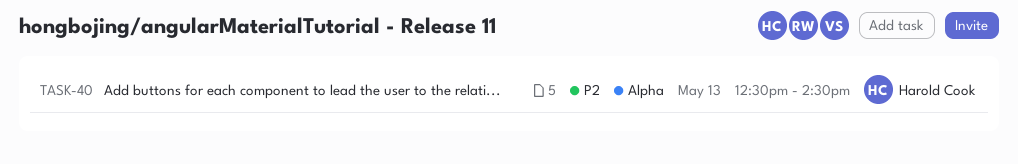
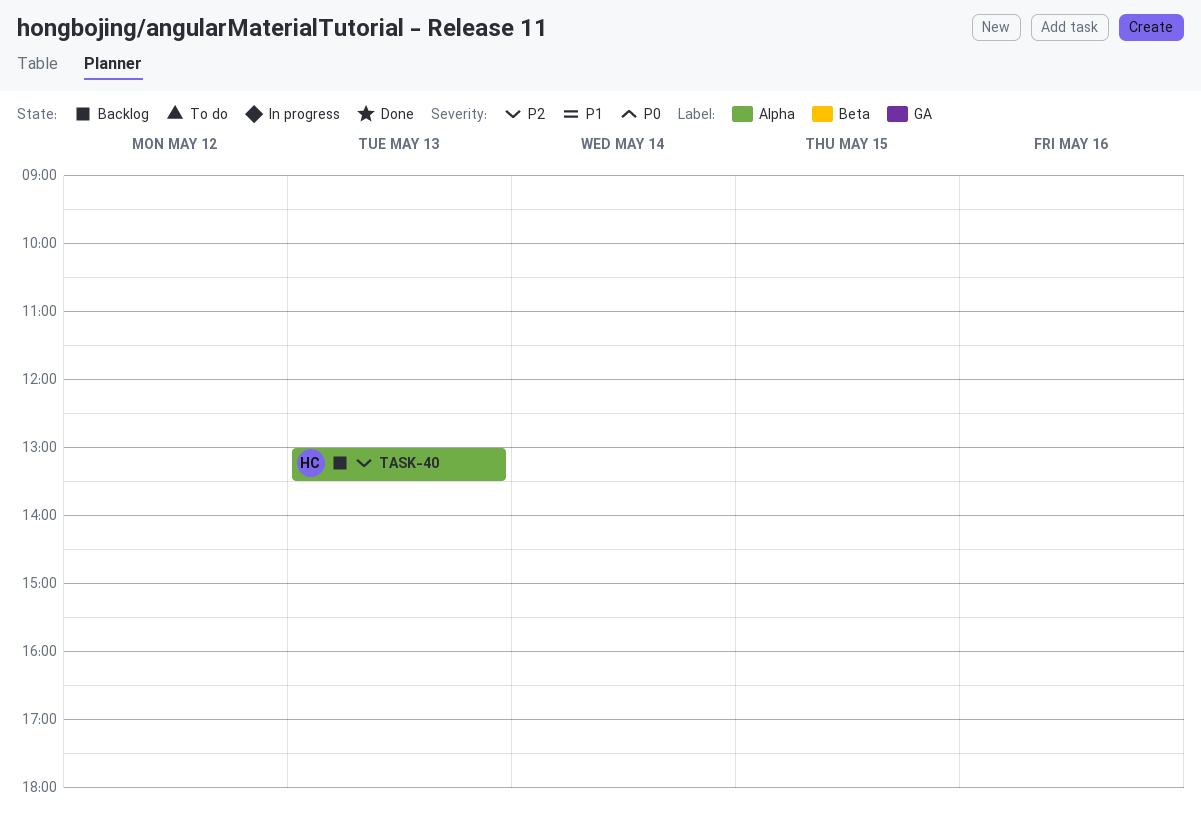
TASK-40, begins: 12:30 -> 13:00
TASK-40, ends: 14:30 -> 13:30

